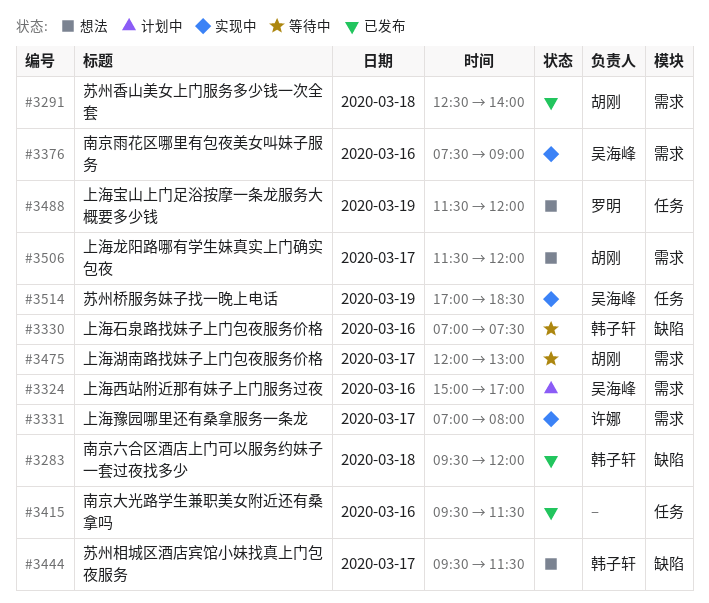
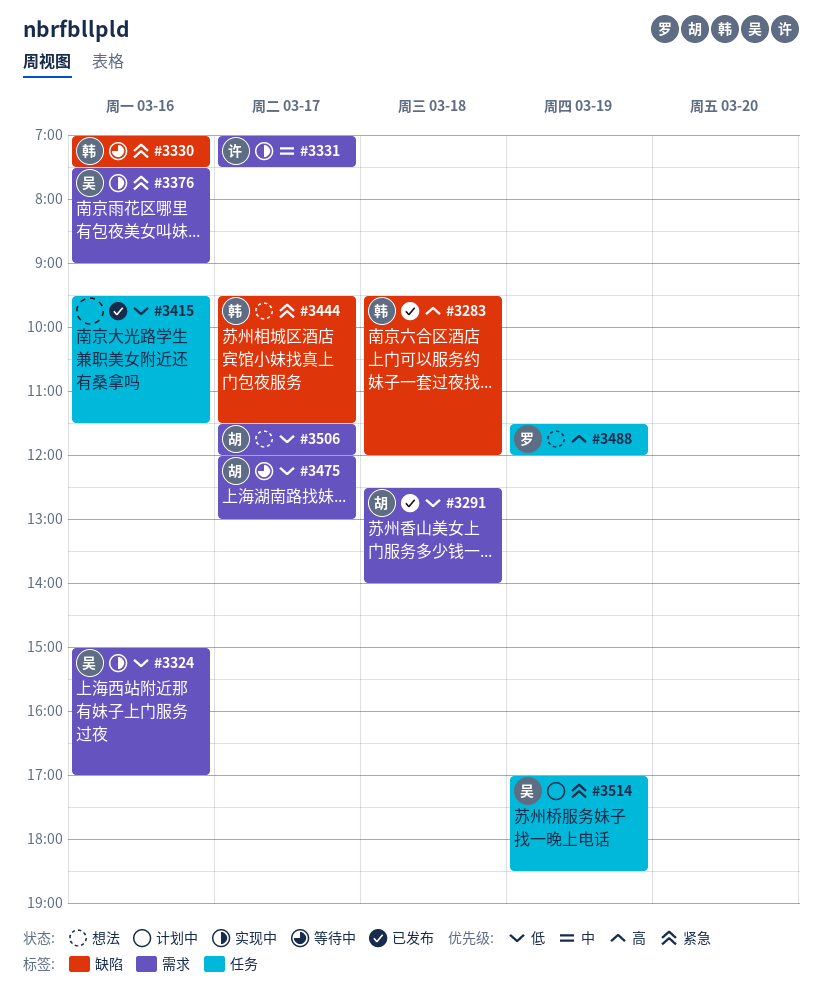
#3324, status: 计划中 -> 实现中
#3331, ends: 08:00 -> 07:30
#3514, status: 实现中 -> 计划中

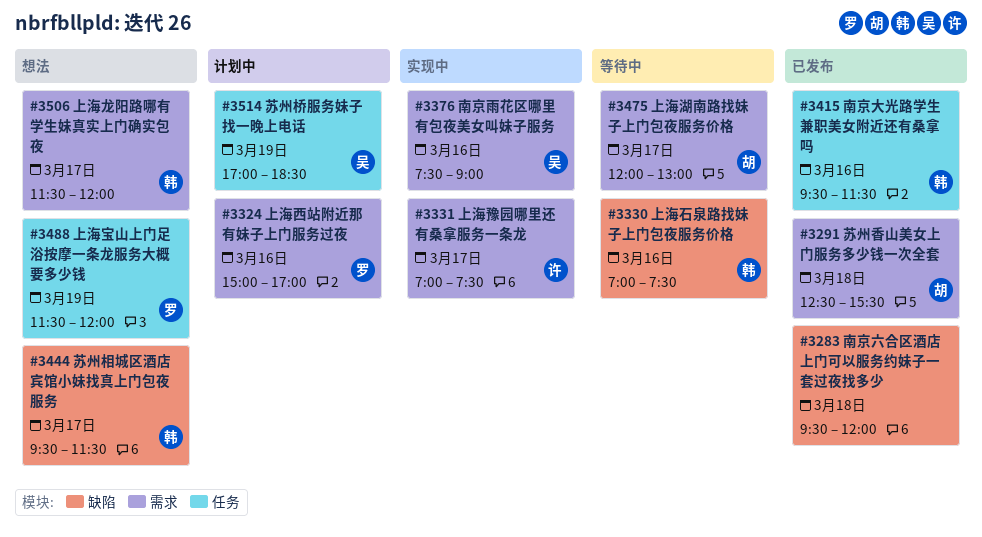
#3283, owner: 韩 -> none
#3291, ends: 14:00 -> 15:30
#3324, status: 实现中 -> 计划中
#3324, owner: 吴 -> 罗
#3415, owner: none -> 韩
#3506, owner: 胡 -> 韩

